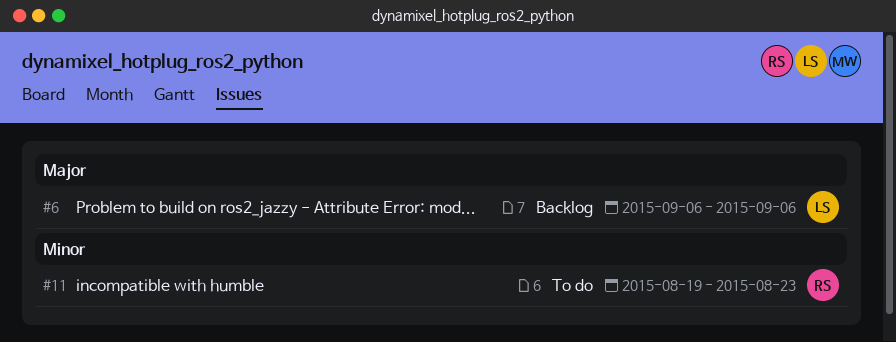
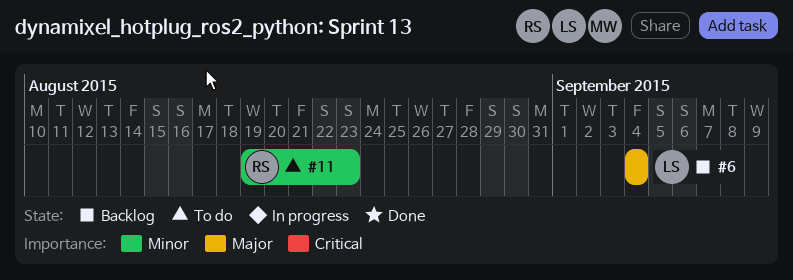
#6, start: Sep 6 -> Sep 4
#6, due: Sep 6 -> Sep 4

